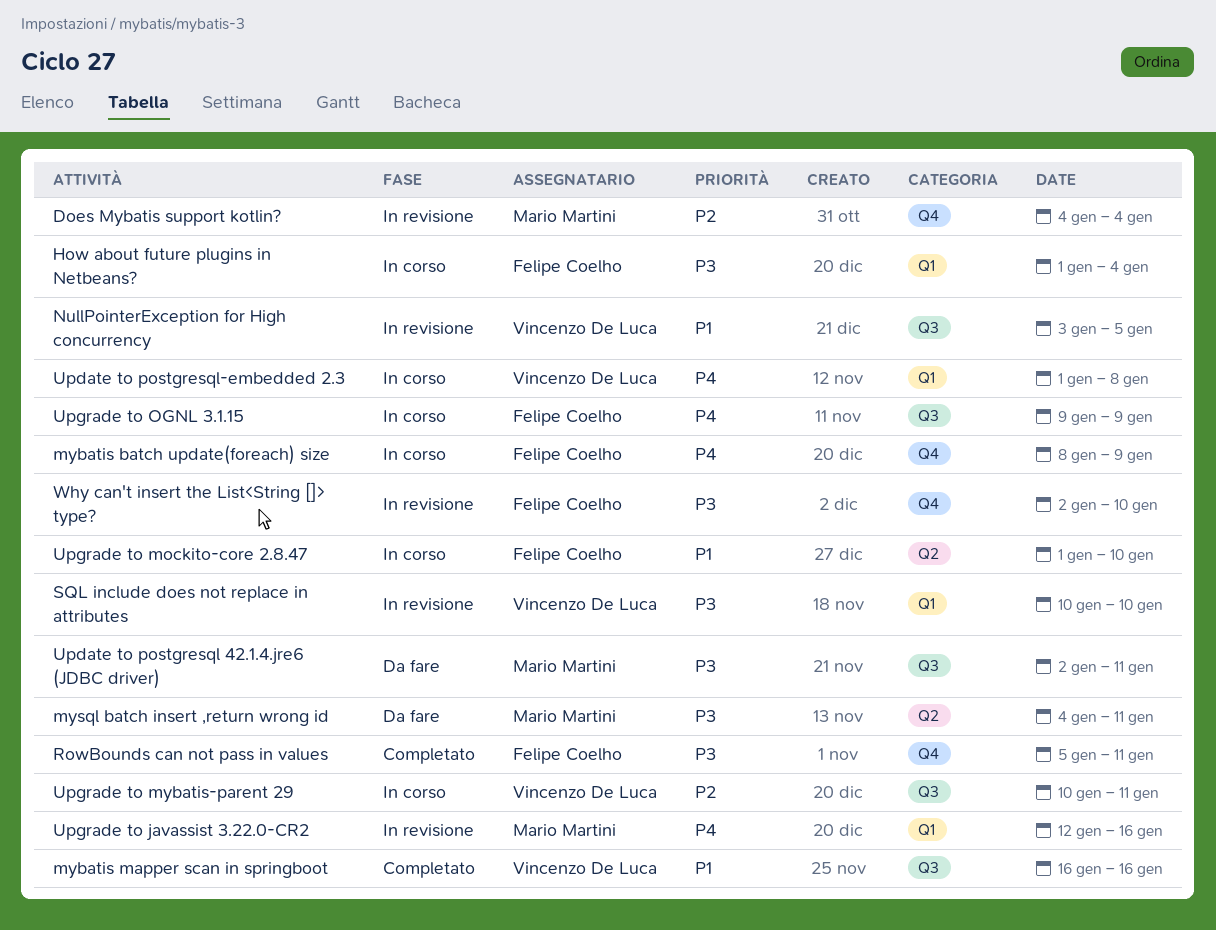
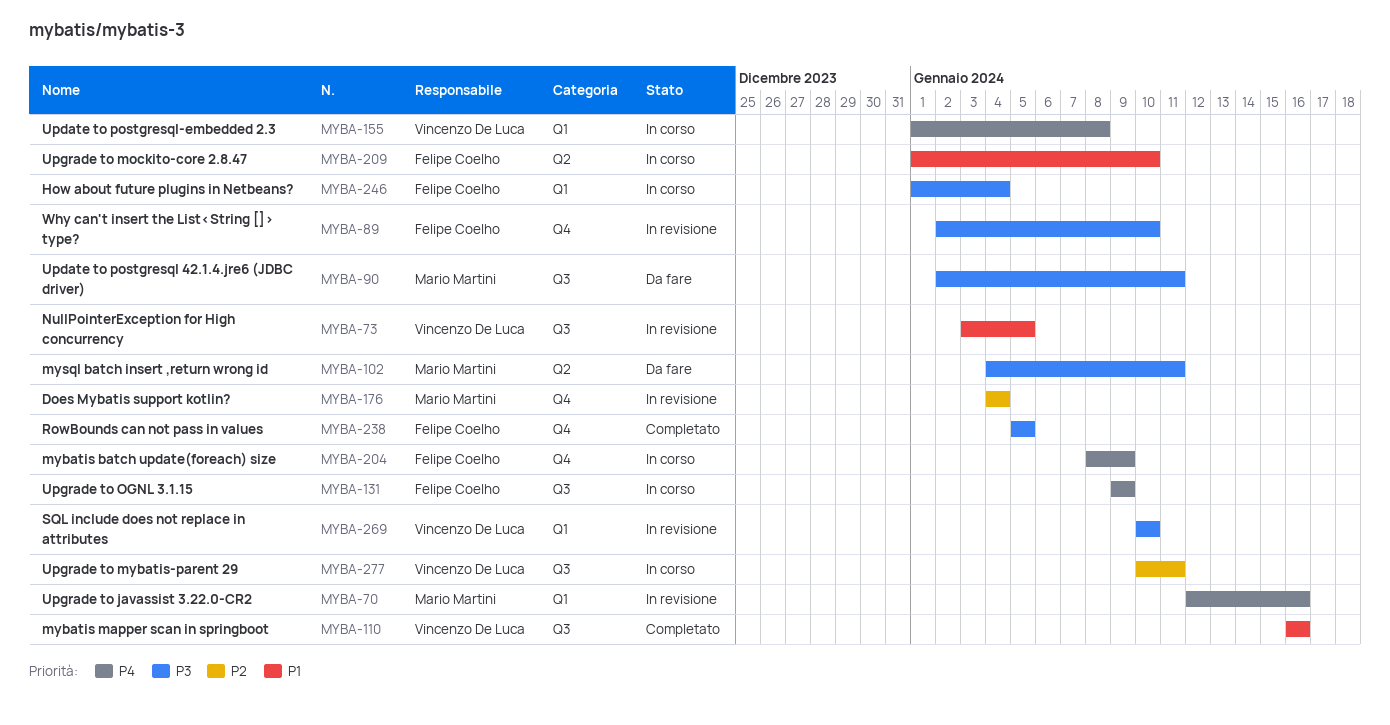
RowBounds can not pass in values, due: Jan 11 -> Jan 5

